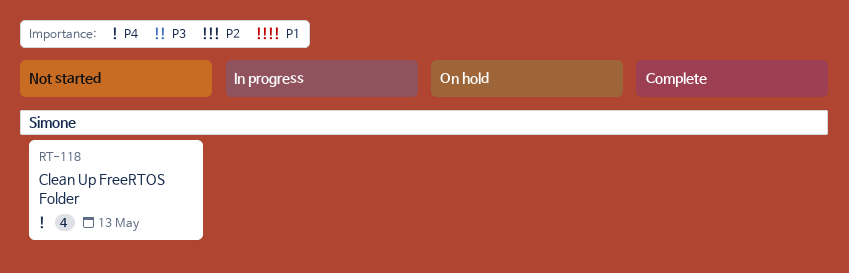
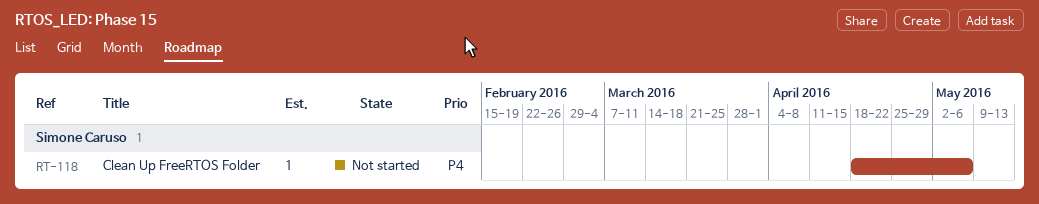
RT-118, estimate: 4 -> 1
RT-118, due: May 13 -> May 6

